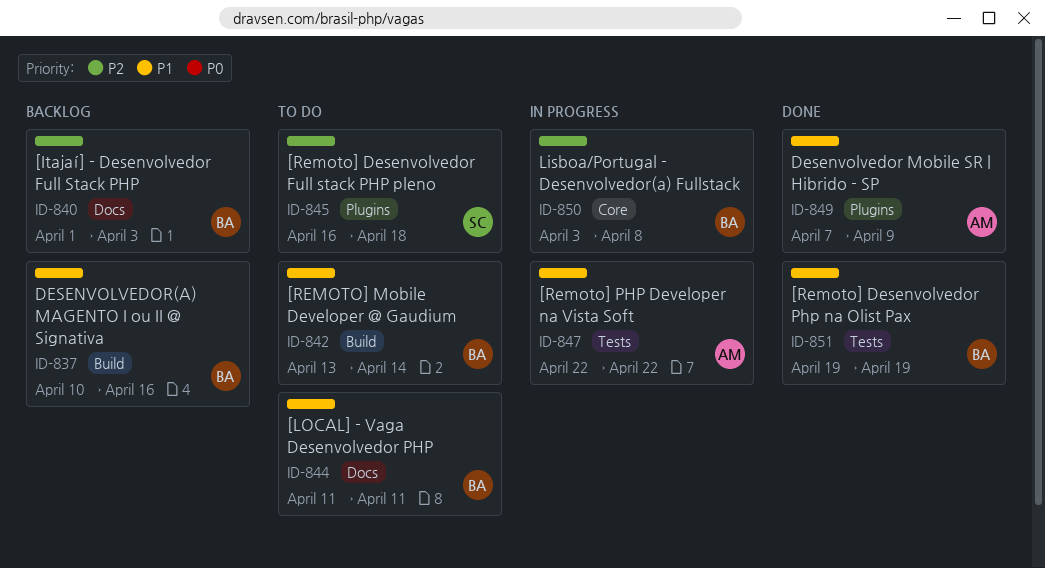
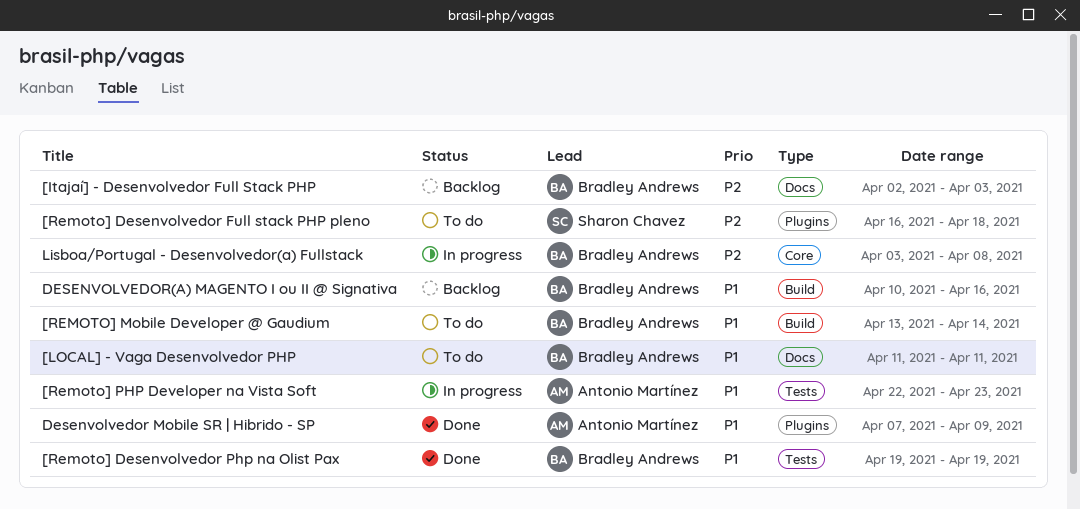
[Itajaí] - Desenvolvedor Full Stack PHP, start: Apr 1 -> Apr 2
[Remoto] PHP Developer na Vista Soft, due: Apr 22 -> Apr 23

